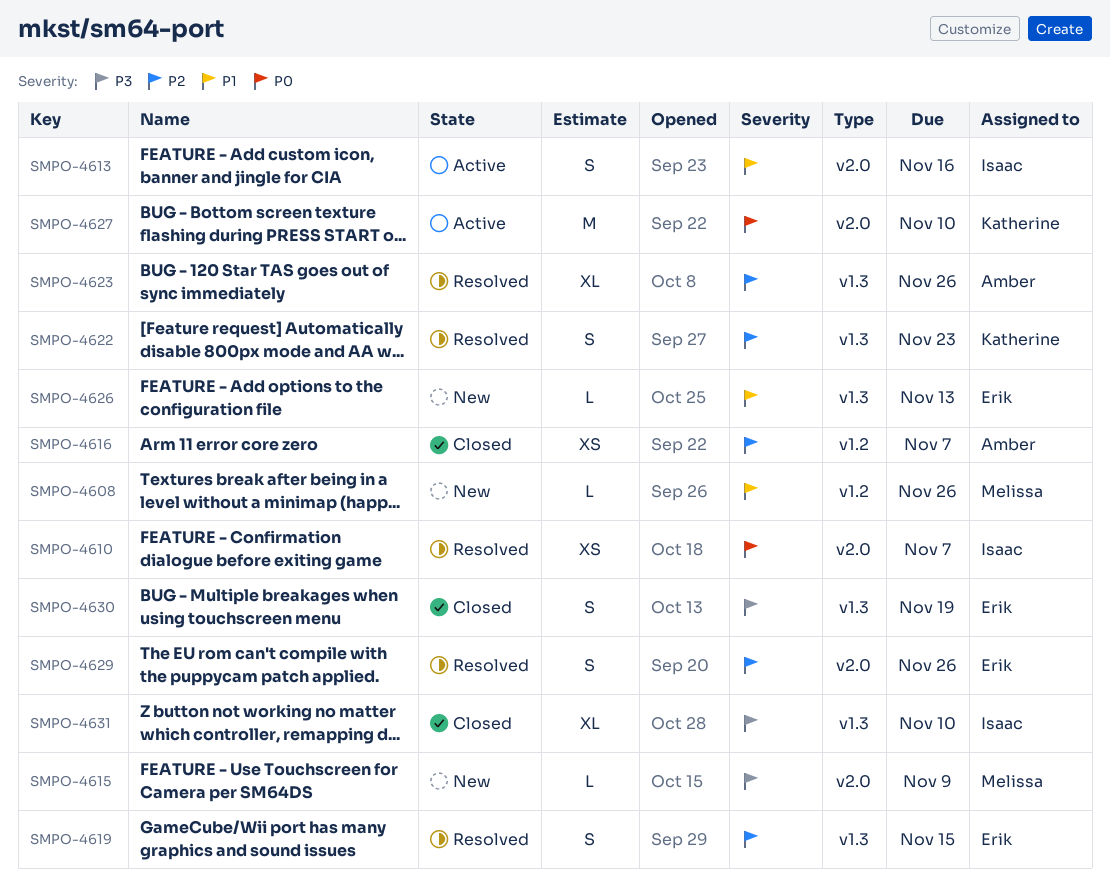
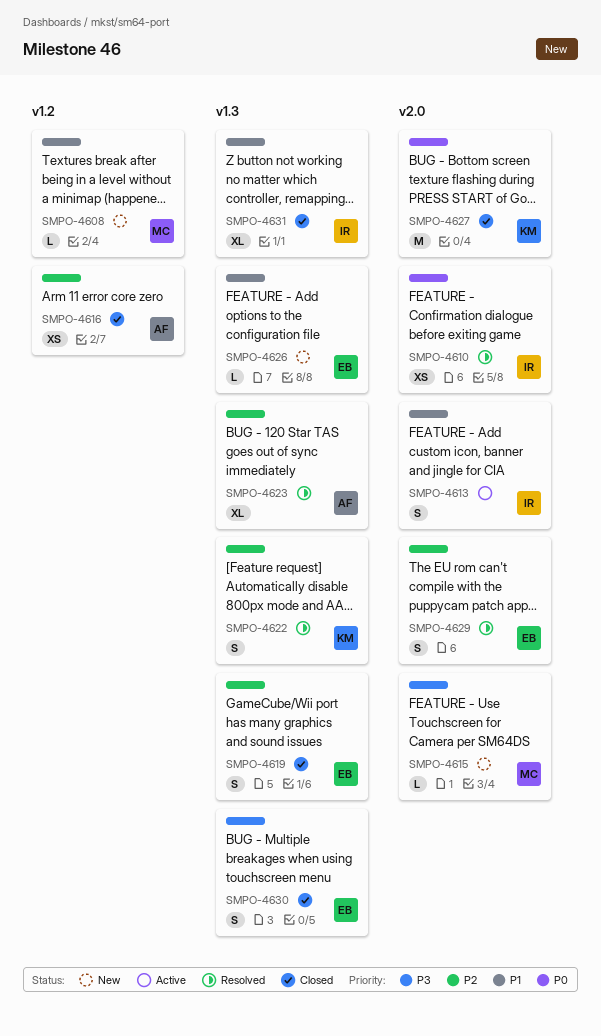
SMPO-4619, status: Resolved -> Closed
SMPO-4627, status: Active -> Closed
SMPO-4631, priority: P3 -> P1

